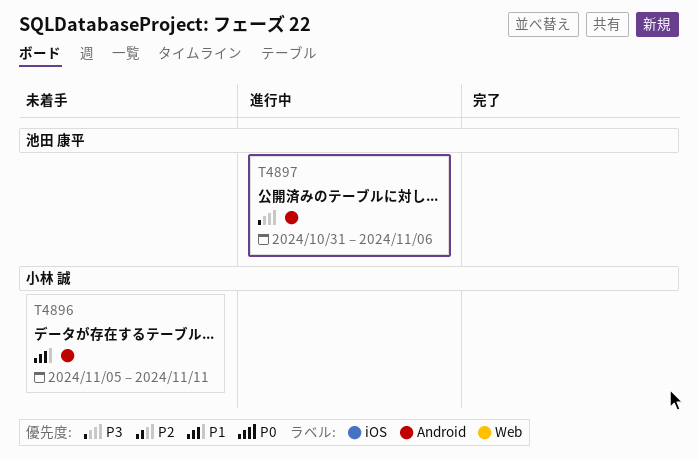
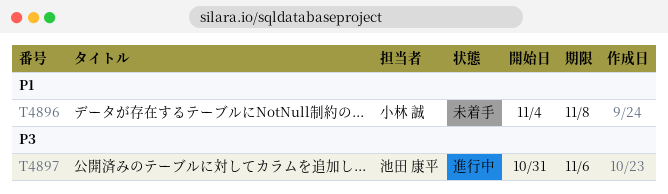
T4896, start: Nov 5 -> Nov 4
T4896, due: Nov 11 -> Nov 8

